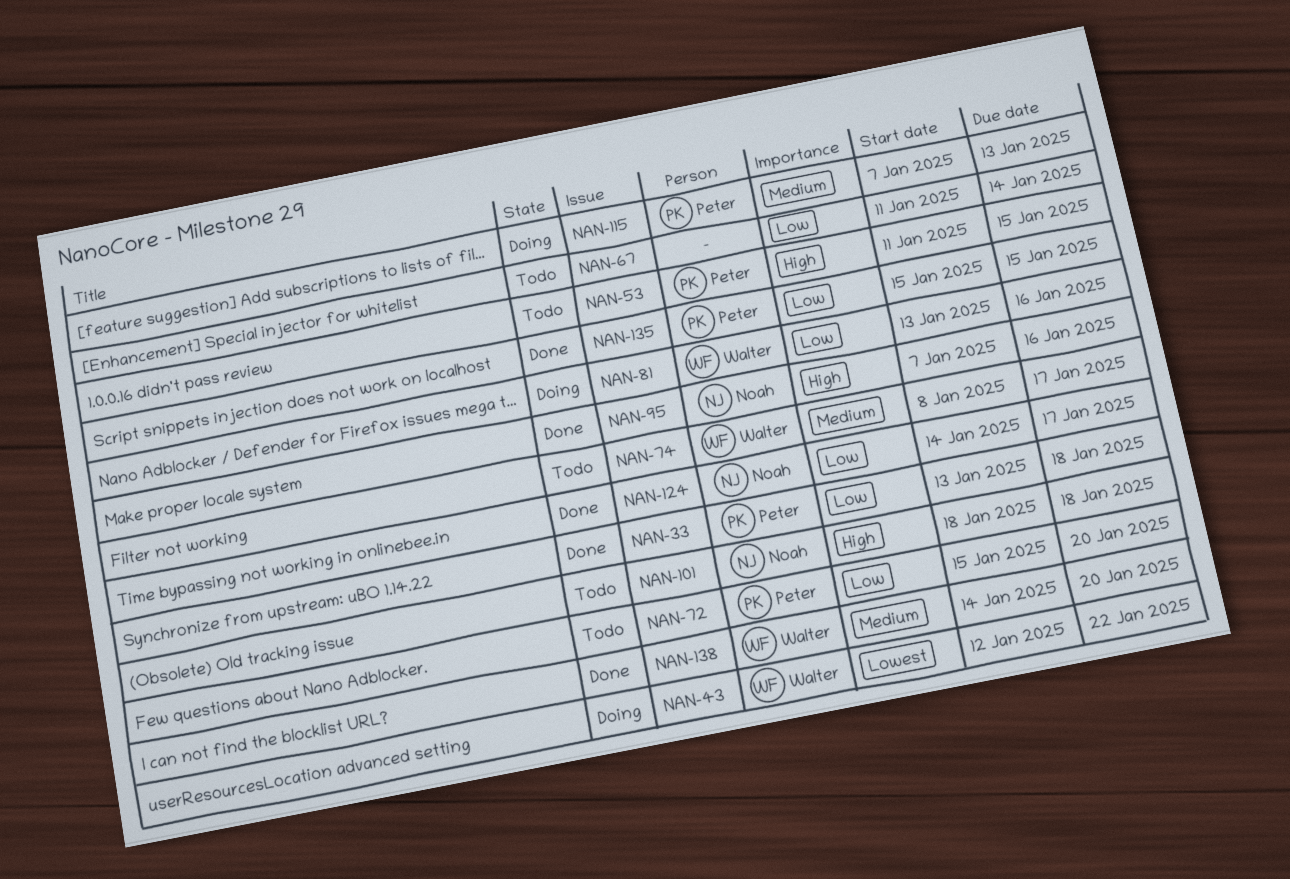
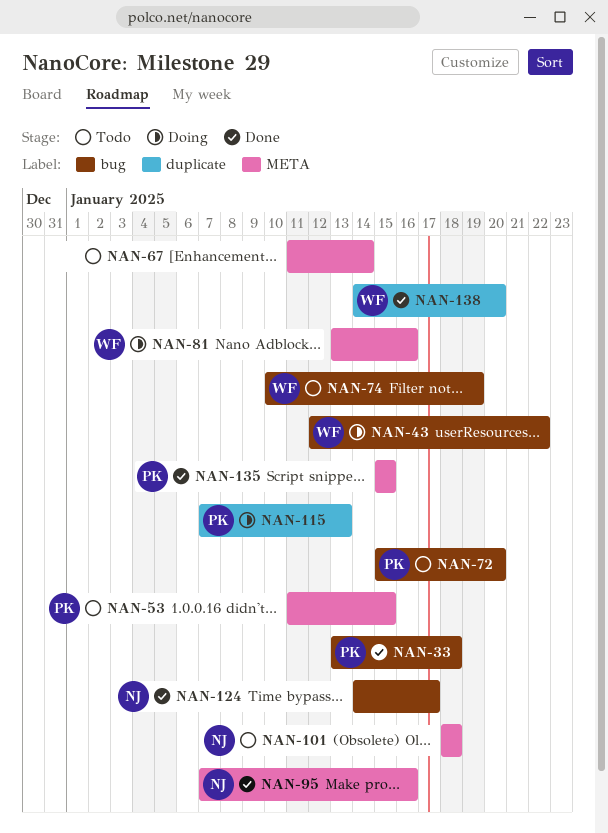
NAN-74, start: Jan 8 -> Jan 10
NAN-74, due: Jan 17 -> Jan 19

